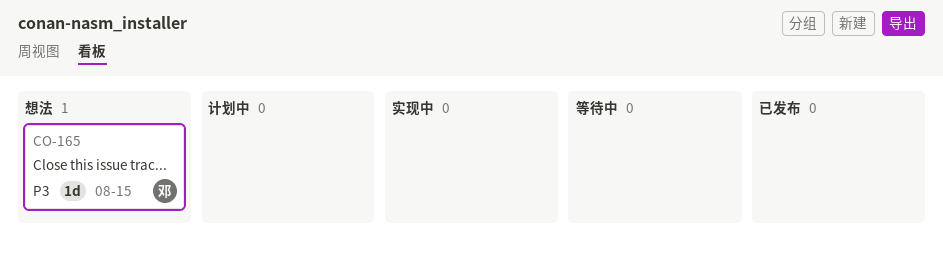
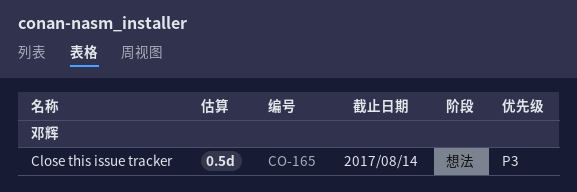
CO-165, estimate: 1d -> 0.5d
CO-165, due: Aug 15 -> Aug 14

